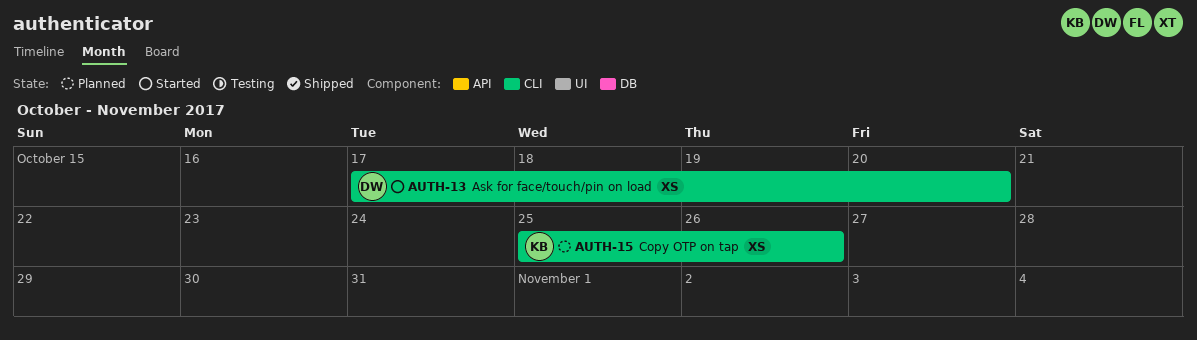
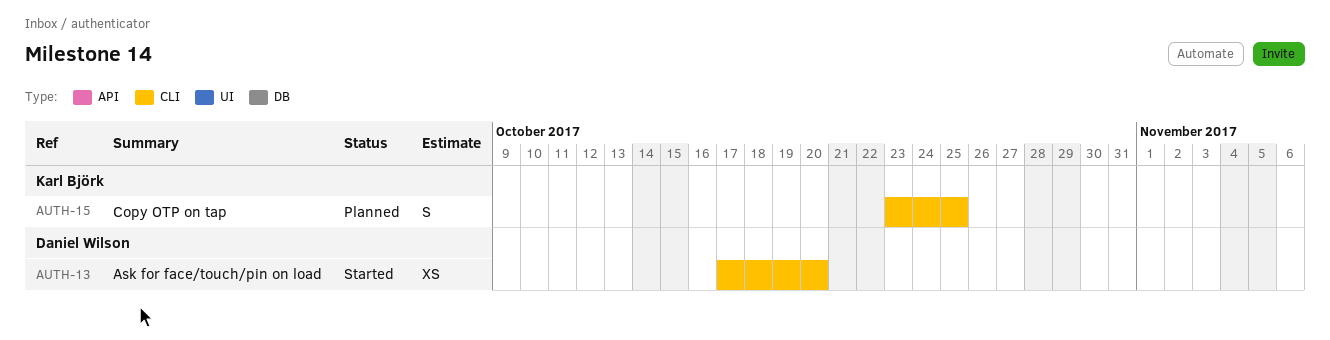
AUTH-15, estimate: XS -> S
AUTH-15, start: Oct 25 -> Oct 23
AUTH-15, due: Oct 26 -> Oct 25

